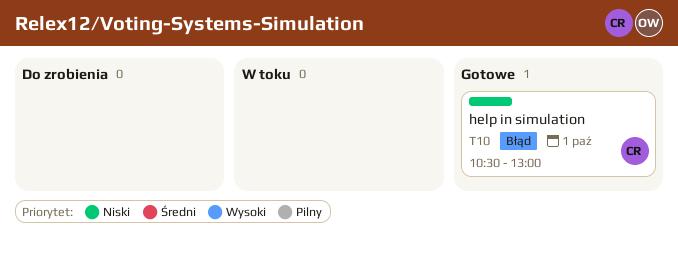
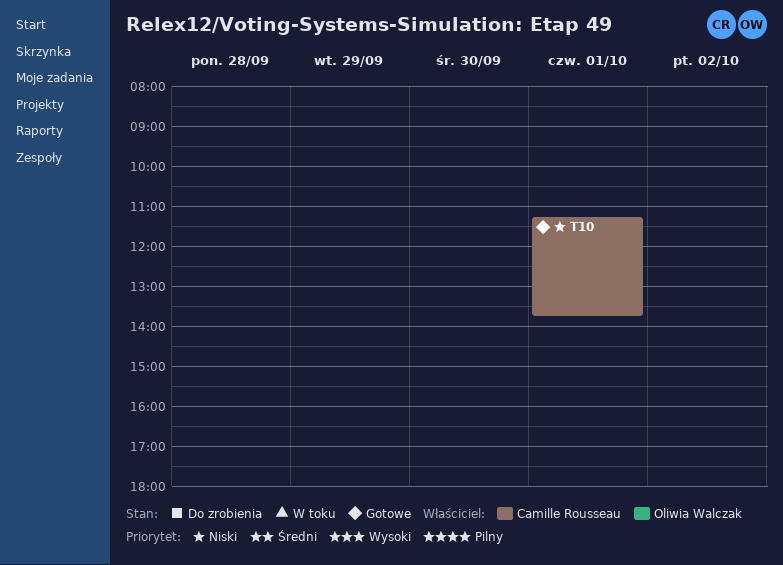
T10, begins: 10:30 -> 11:15
T10, ends: 13:00 -> 13:45

